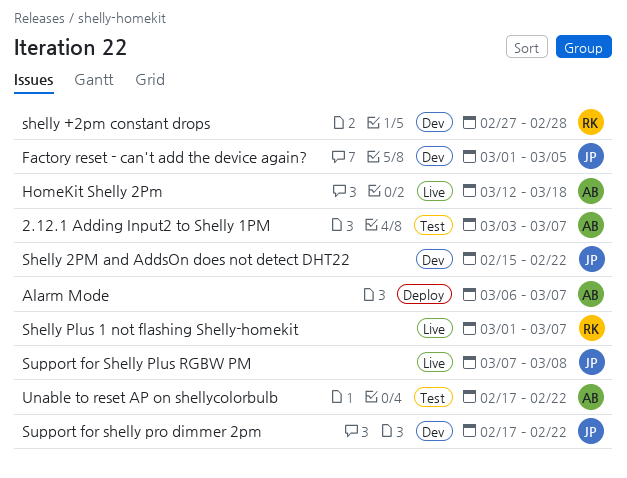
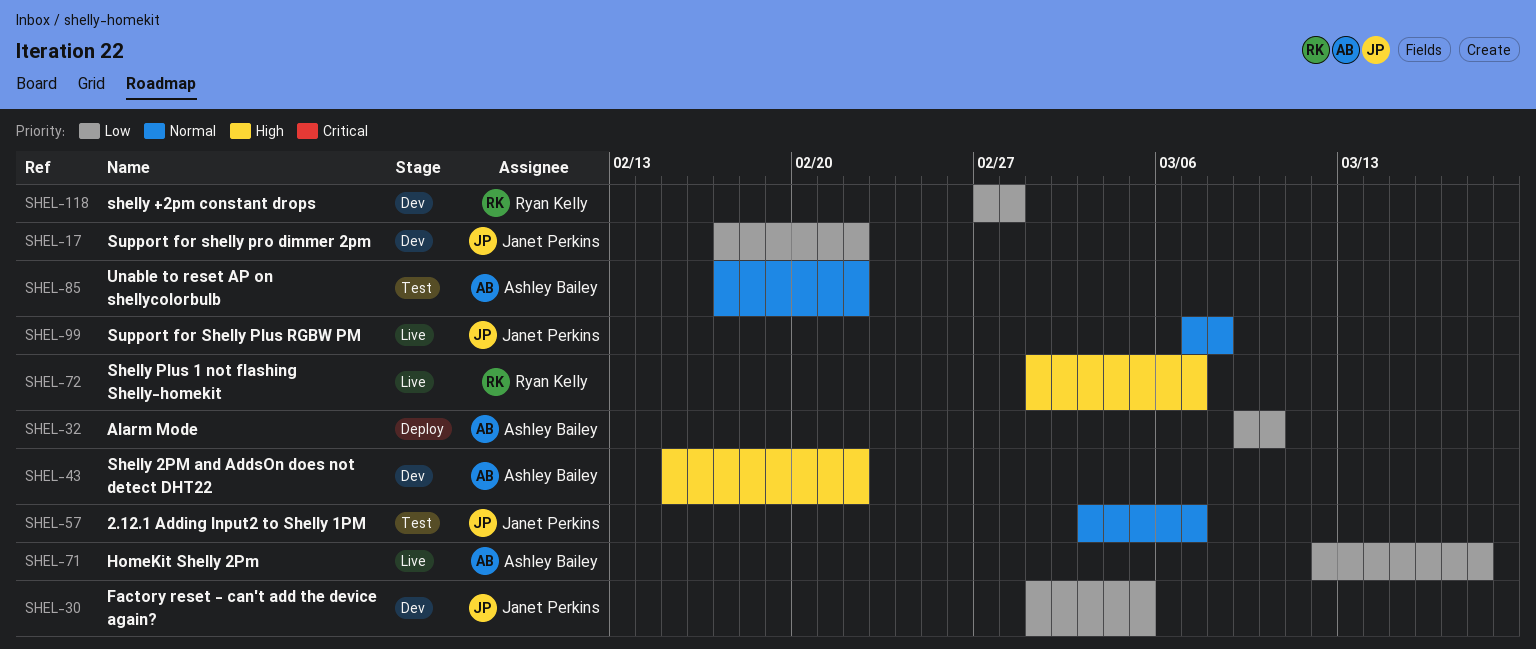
2.12.1 Adding Input2 to Shelly 1PM, owner: Ashley Bailey -> Janet Perkins
Alarm Mode, start: Mar 6 -> Mar 9
Alarm Mode, due: Mar 7 -> Mar 10
Shelly 2PM and AddsOn does not detect DHT22, owner: Janet Perkins -> Ashley Bailey

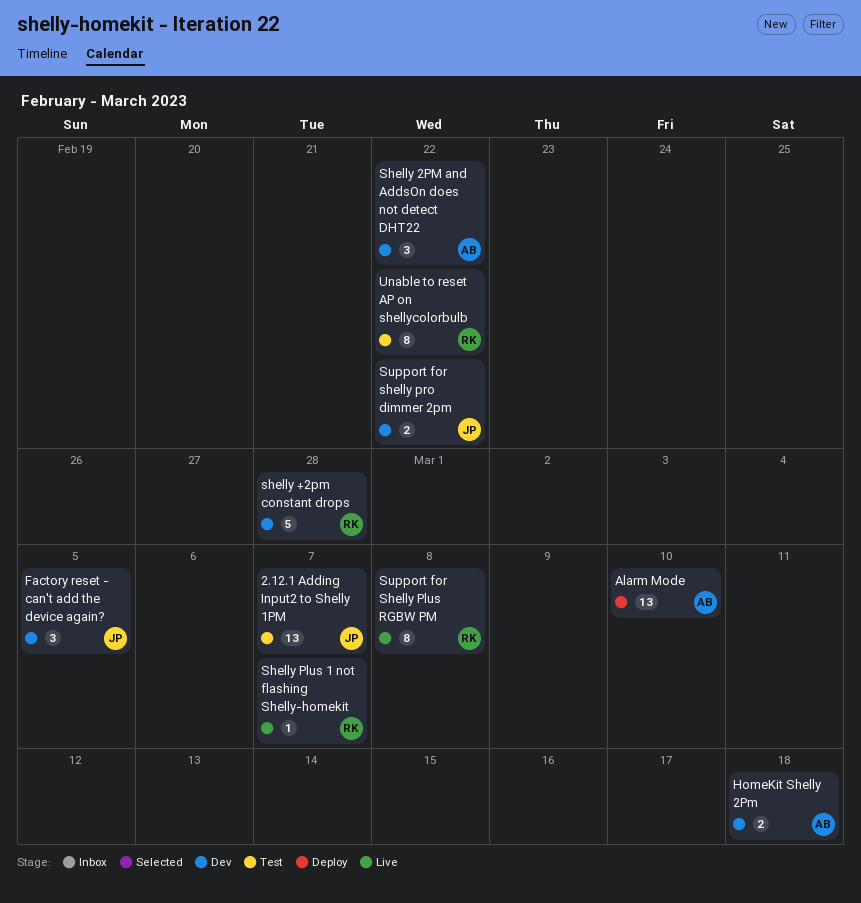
HomeKit Shelly 2Pm, status: Live -> Dev
Support for Shelly Plus RGBW PM, owner: Janet Perkins -> Ryan Kelly
Unable to reset AP on shellycolorbulb, owner: Ashley Bailey -> Ryan Kelly

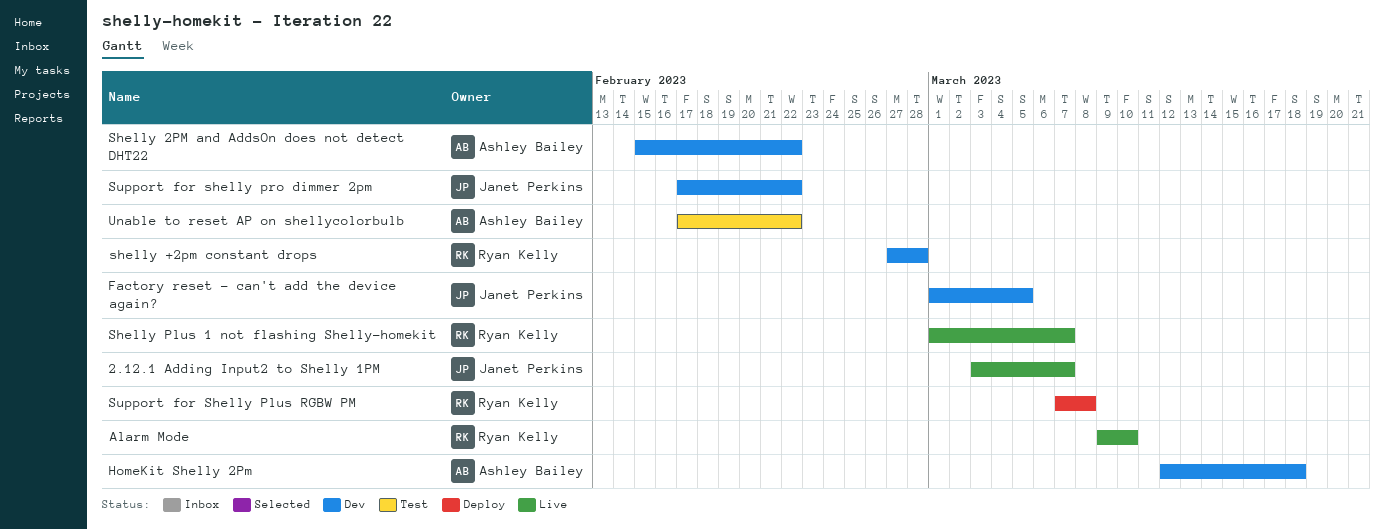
2.12.1 Adding Input2 to Shelly 1PM, status: Test -> Live
Alarm Mode, status: Deploy -> Live
Alarm Mode, owner: Ashley Bailey -> Ryan Kelly
Support for Shelly Plus RGBW PM, status: Live -> Deploy
Unable to reset AP on shellycolorbulb, owner: Ryan Kelly -> Ashley Bailey

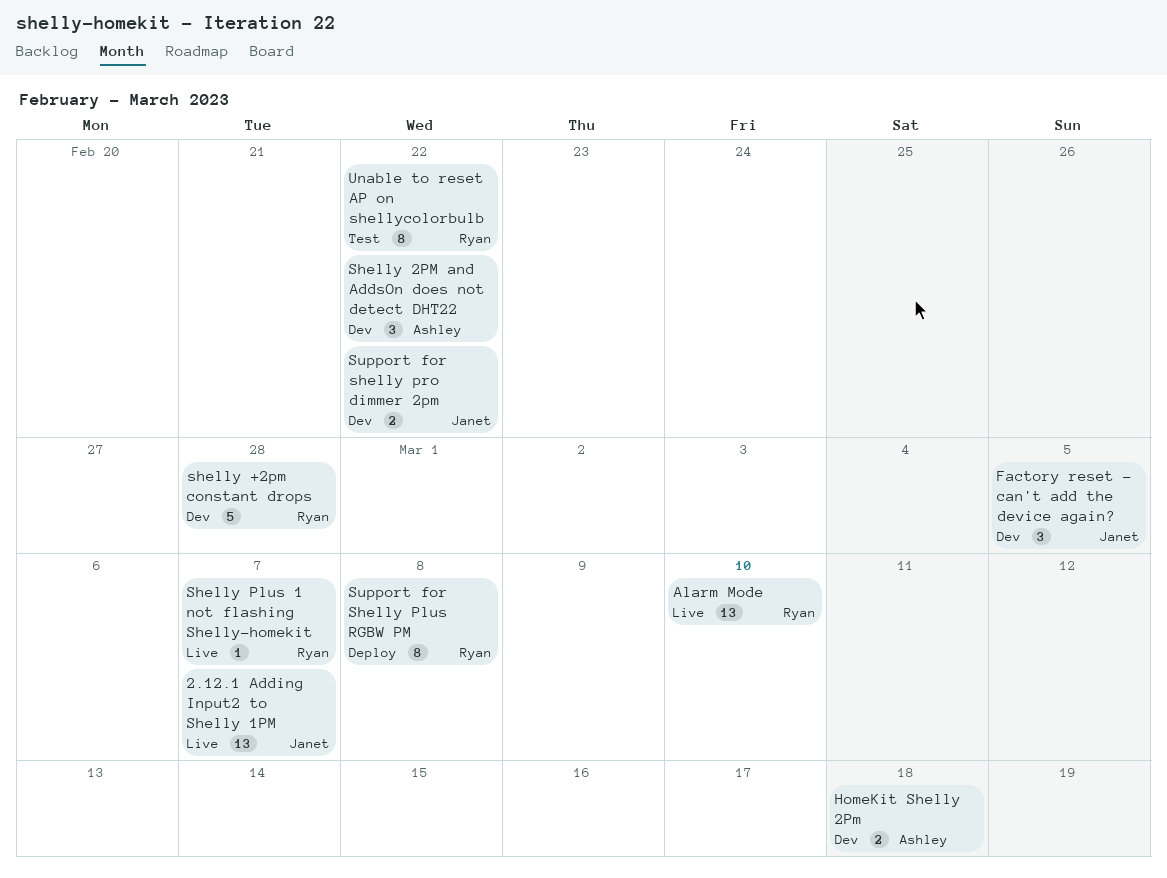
Unable to reset AP on shellycolorbulb, owner: Ashley Bailey -> Ryan Kelly

